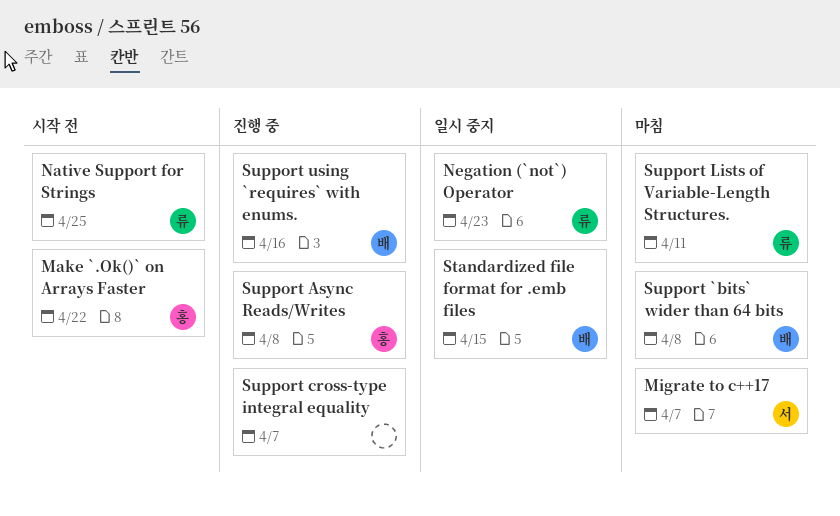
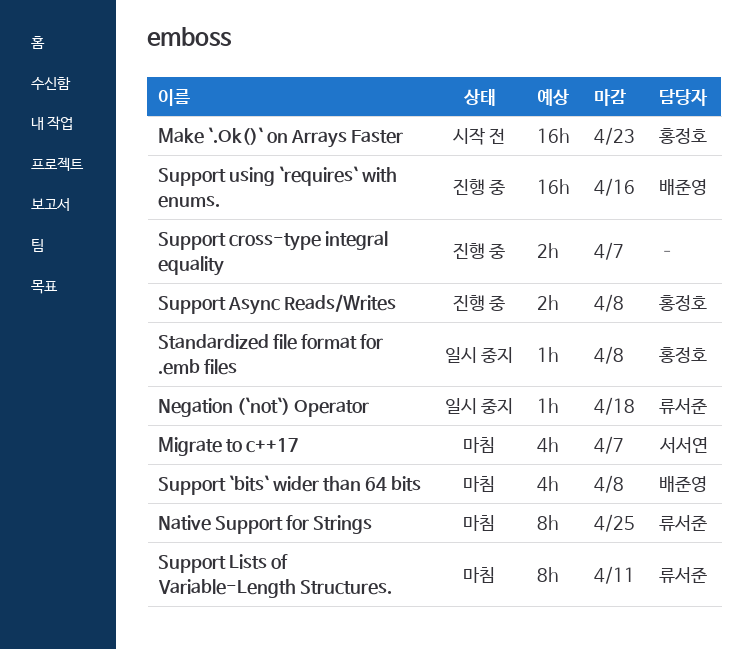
Make `.Ok()` on Arrays Faster, due: Apr 22 -> Apr 23
Native Support for Strings, status: 시작 전 -> 마침
Negation (`not`) Operator, due: Apr 23 -> Apr 18
Standardized file format for .emb files, owner: 배준영 -> 홍정호
Standardized file format for .emb files, due: Apr 15 -> Apr 8

